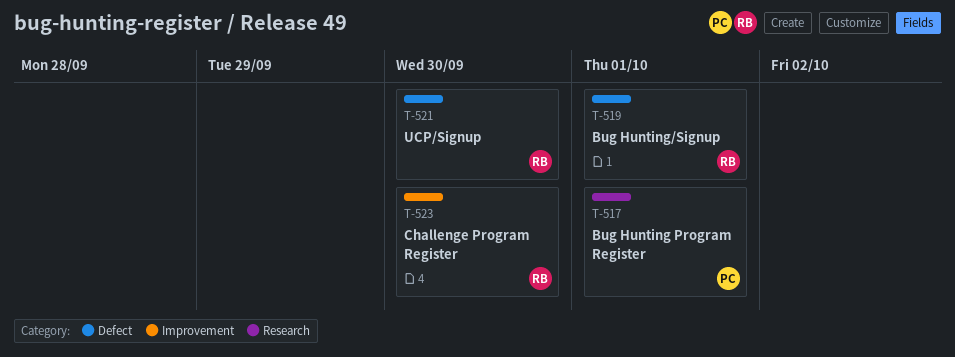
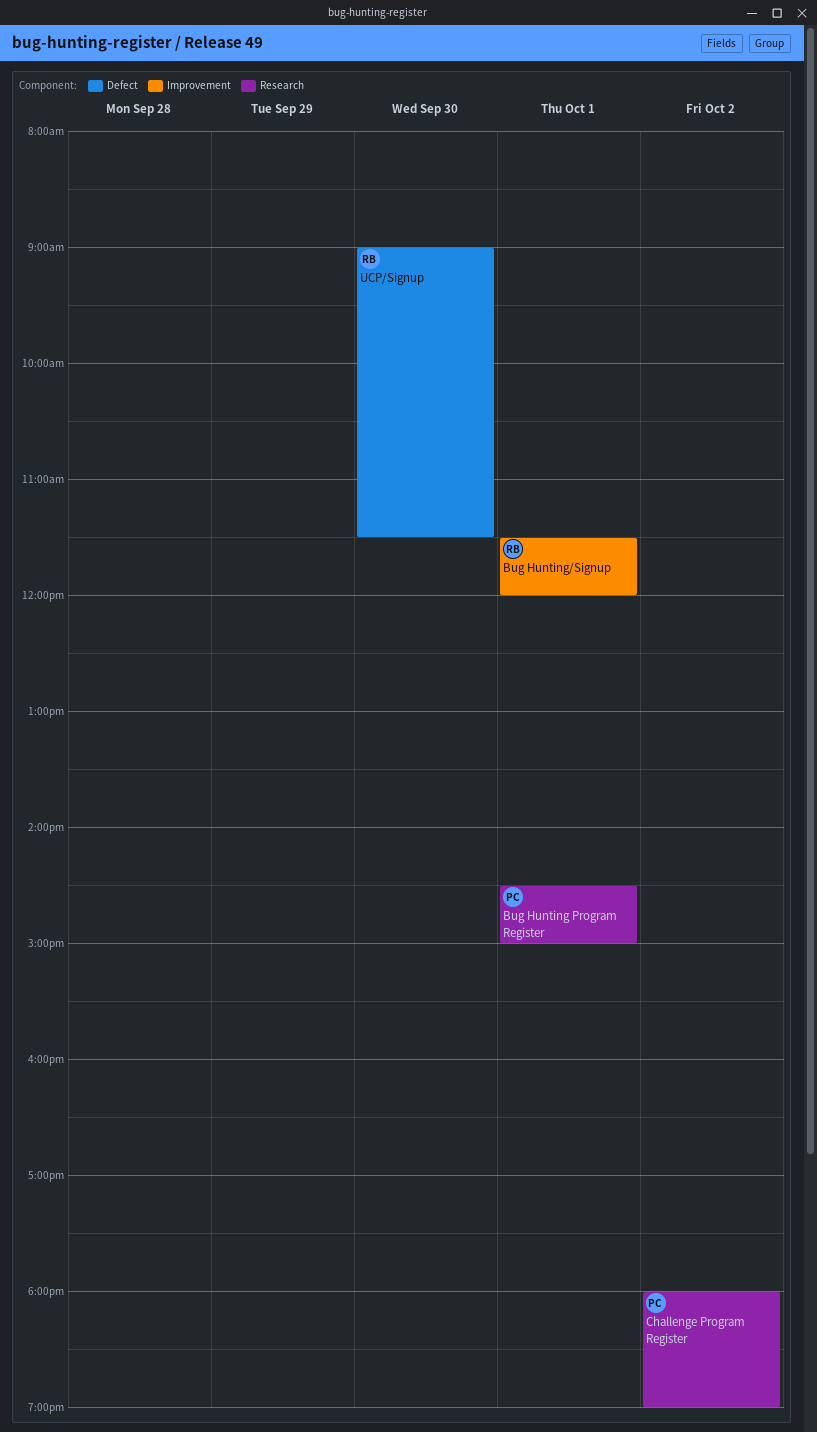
Bug Hunting/Signup, label: Defect -> Improvement
Challenge Program Register, owner: RB -> PC
Challenge Program Register, label: Improvement -> Research
Challenge Program Register, day: Sep 30 -> Oct 2

